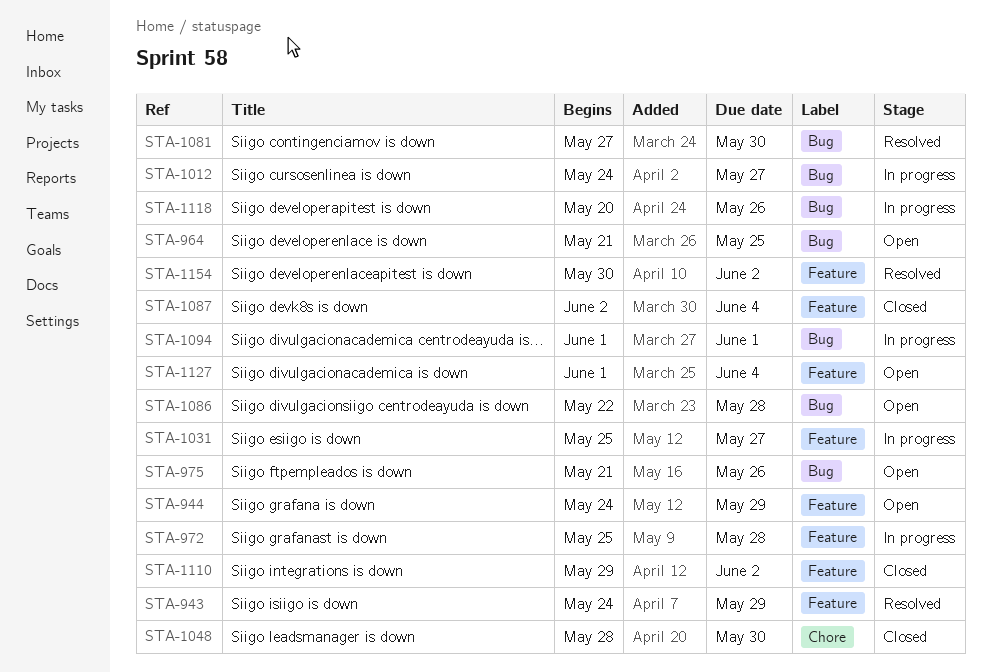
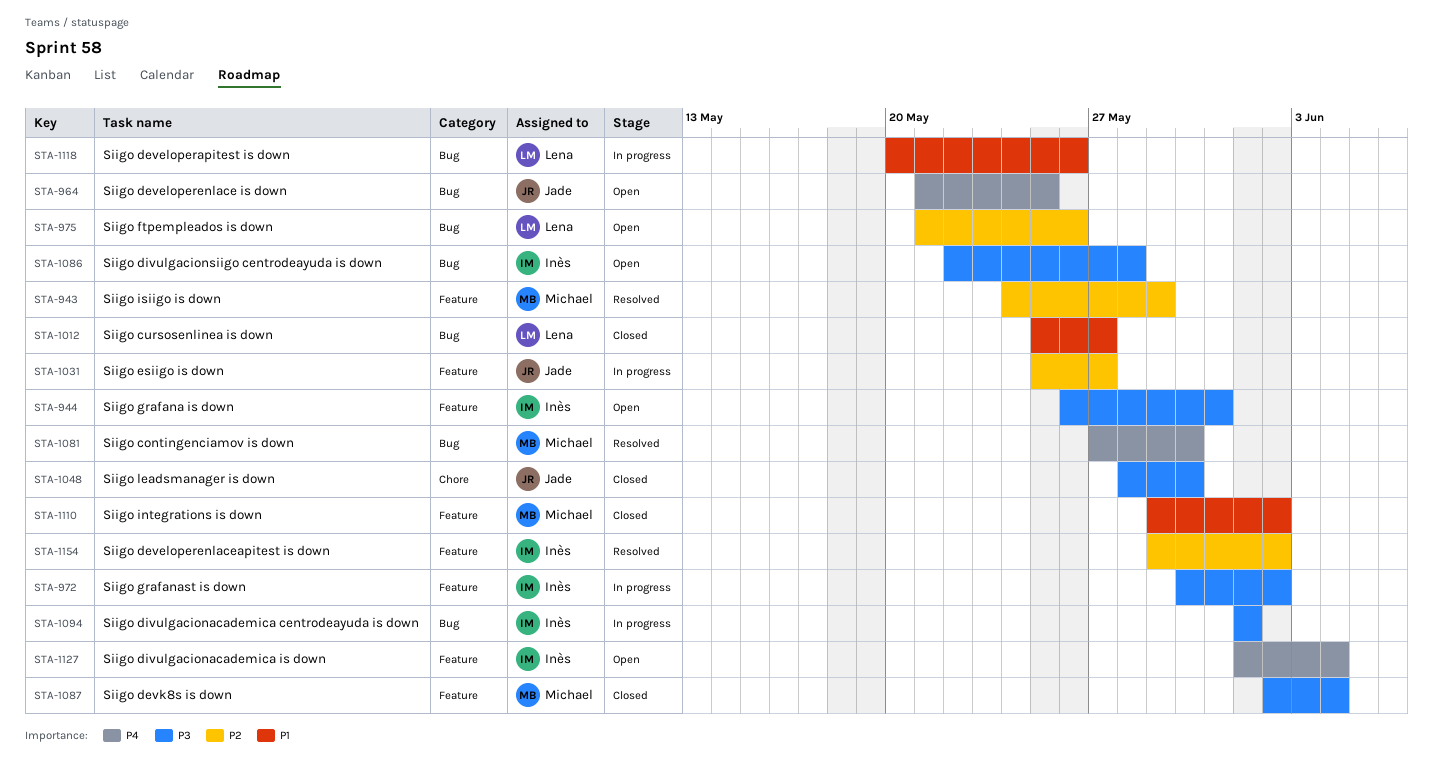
STA-944, start: May 24 -> May 26
STA-944, due: May 29 -> May 31
STA-972, start: May 25 -> May 30
STA-972, due: May 28 -> Jun 2
STA-1012, status: In progress -> Closed
STA-1012, start: May 24 -> May 25
STA-1154, start: May 30 -> May 29

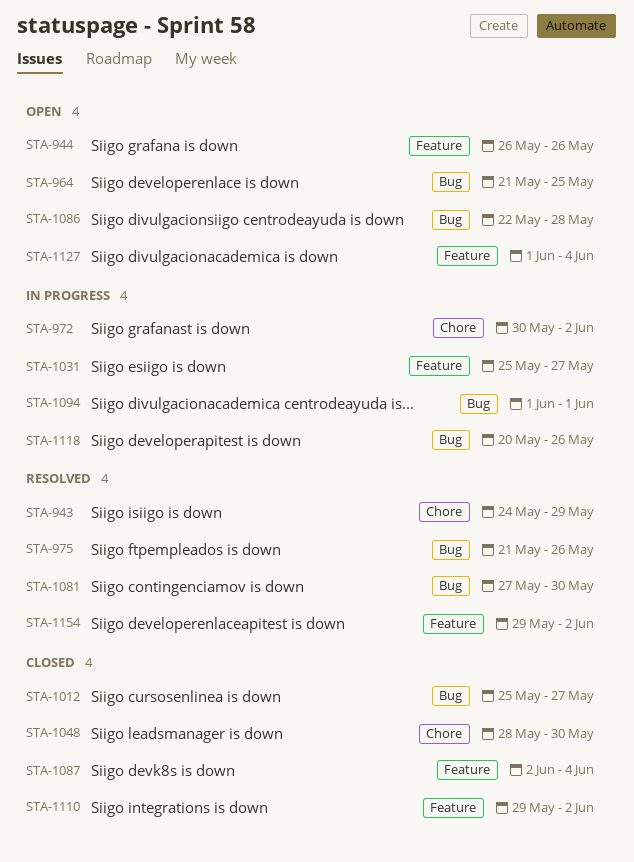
STA-943, label: Feature -> Chore
STA-944, due: May 31 -> May 26
STA-972, label: Feature -> Chore
STA-975, status: Open -> Resolved

